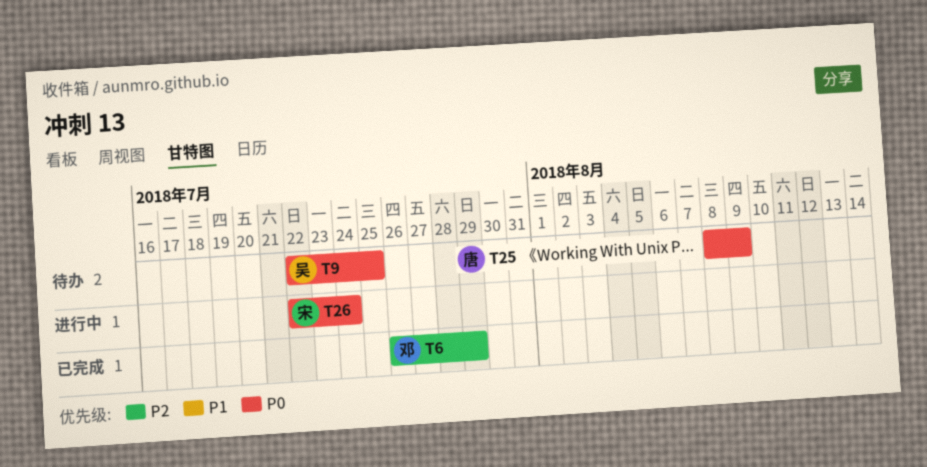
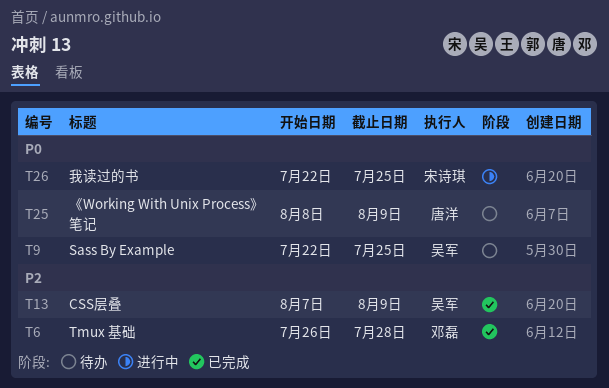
T6, due: Jul 29 -> Jul 28
T13: none -> present
T26, due: Jul 24 -> Jul 25

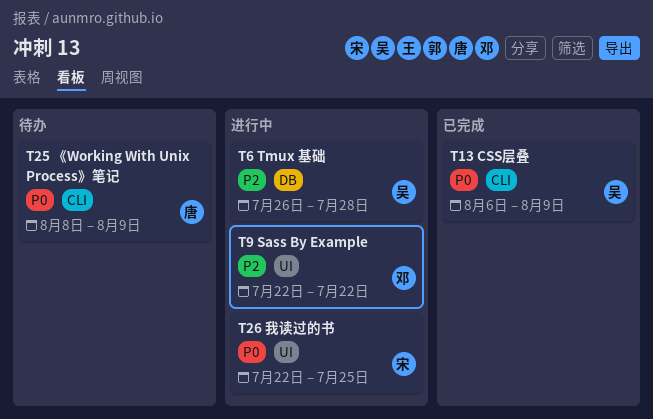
T6, status: 已完成 -> 进行中
T6, owner: 邓磊 -> 吴军
T9, status: 待办 -> 进行中
T9, owner: 吴军 -> 邓磊
T9, priority: P0 -> P2
T9, due: Jul 25 -> Jul 22
T13, priority: P2 -> P0
T13, start: Aug 7 -> Aug 6

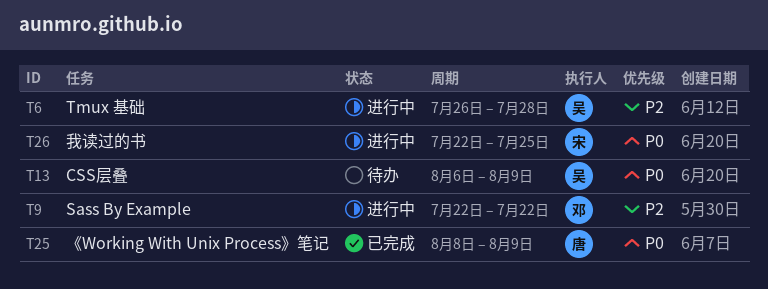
T13, status: 已完成 -> 待办
T25, status: 待办 -> 已完成

